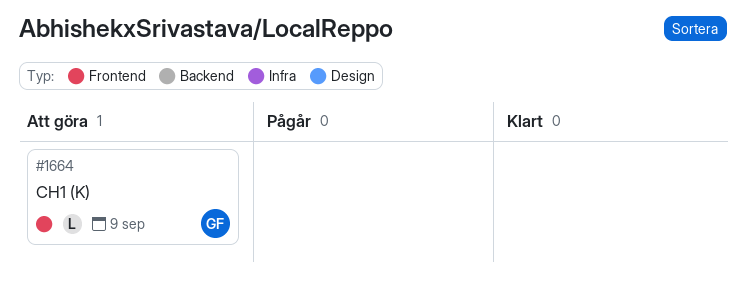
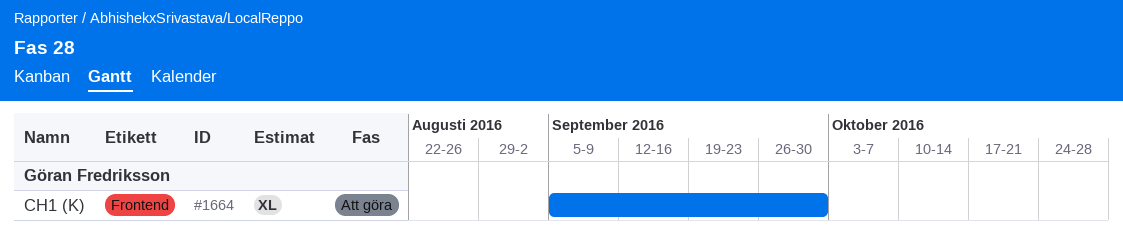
#1664, estimate: L -> XL
#1664, due: Sep 9 -> Sep 30

